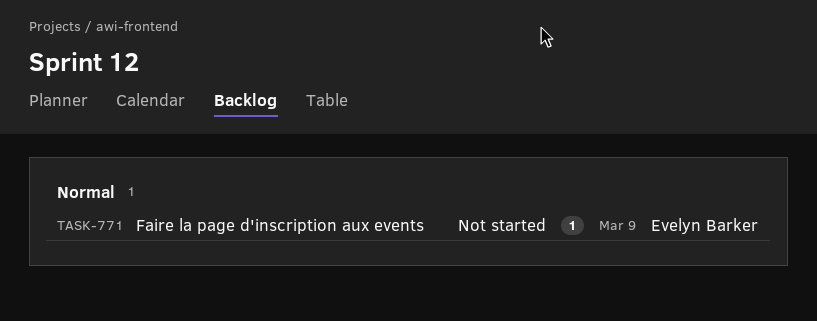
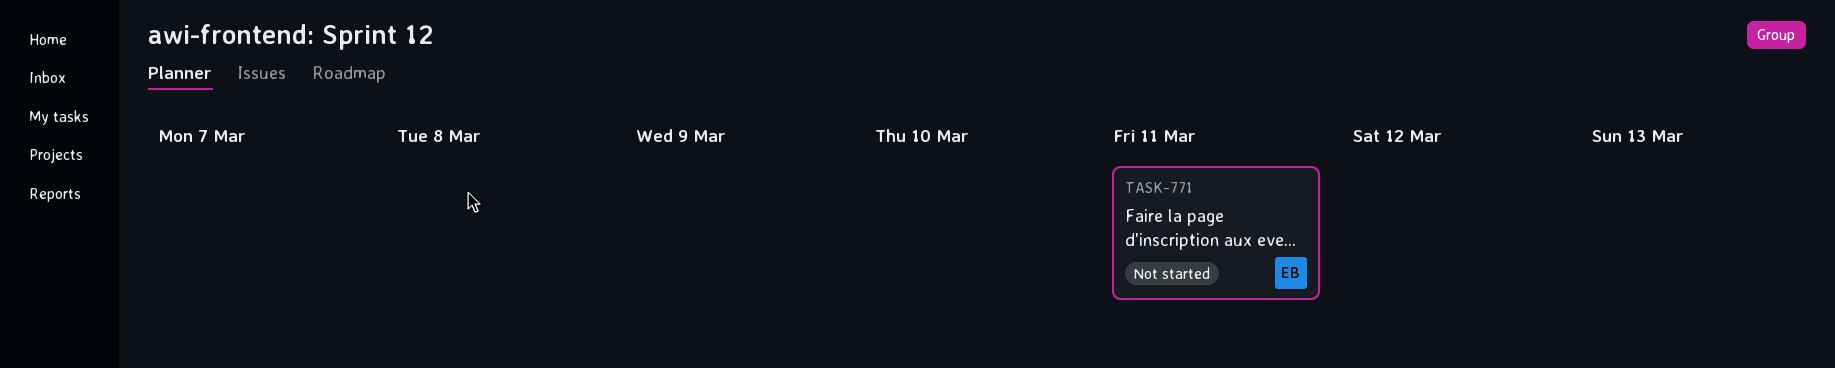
TASK-771, due: Mar 9 -> Mar 11

